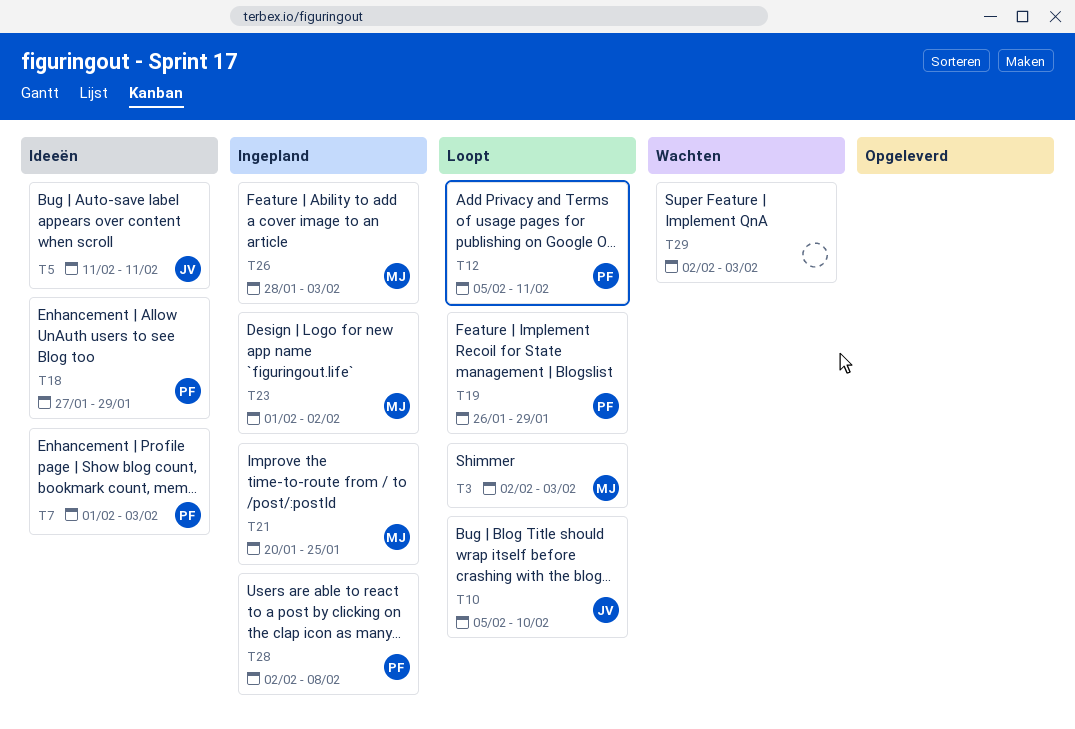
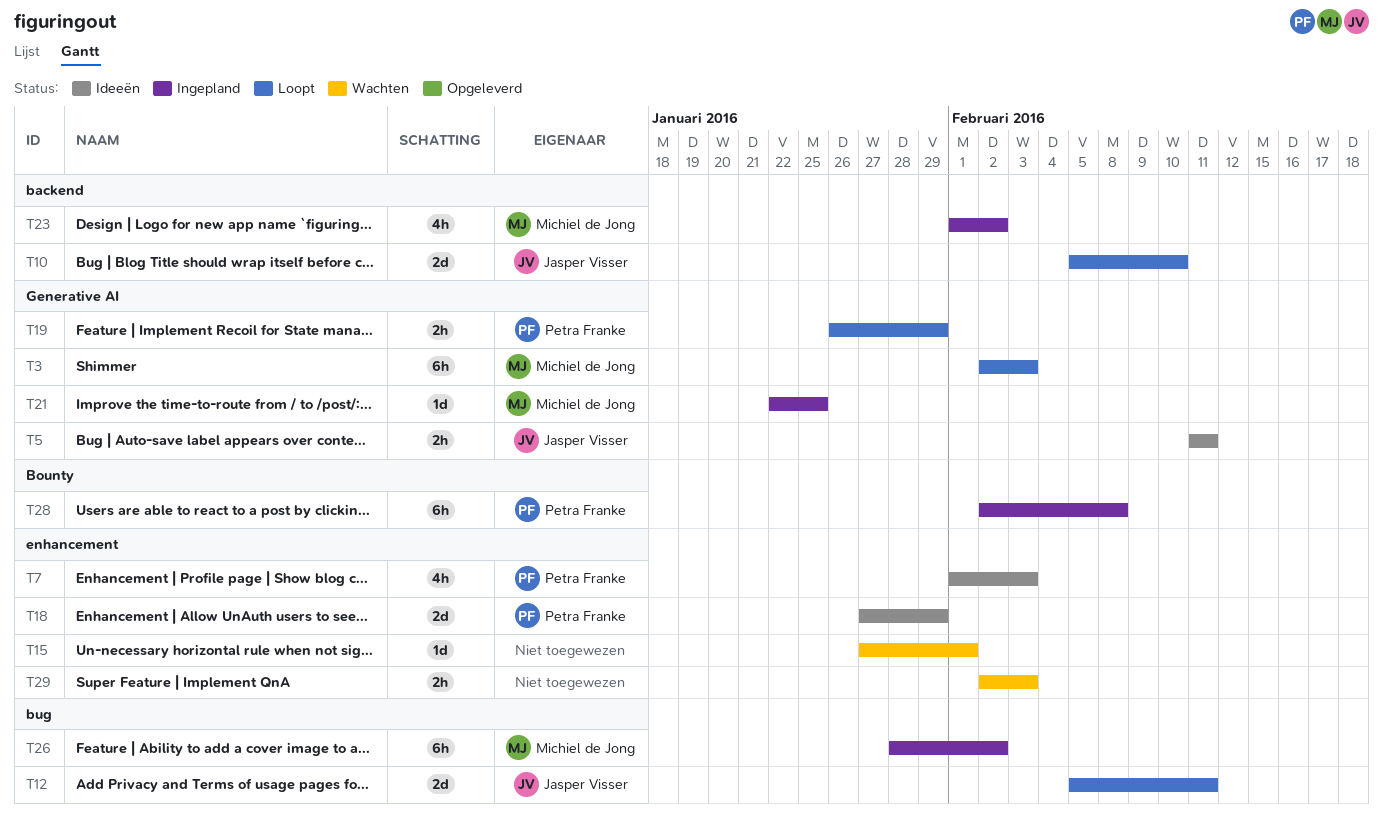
T12, owner: Petra Franke -> Jasper Visser
T15: none -> present
T21, start: Jan 20 -> Jan 22
T26, due: Feb 3 -> Feb 2

